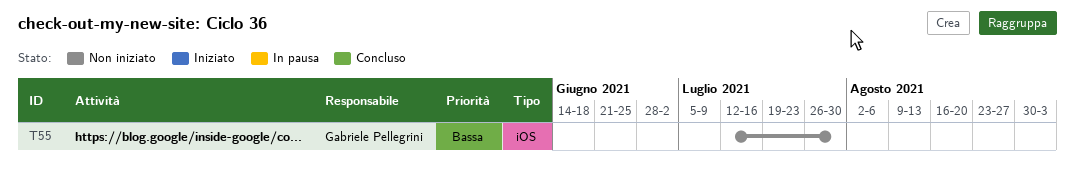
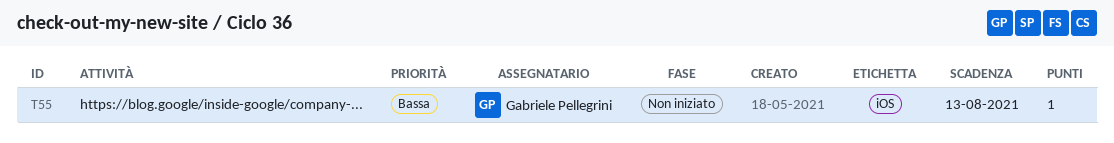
T55, due: Jul 30 -> Aug 13

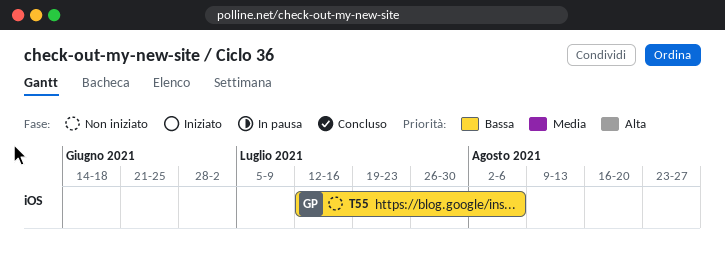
T55, due: Aug 13 -> Aug 6

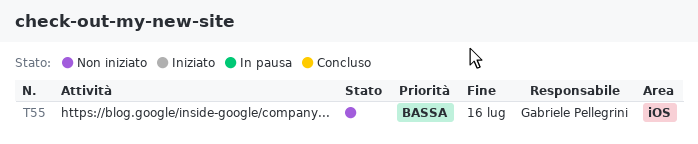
T55, due: Aug 6 -> Jul 16

